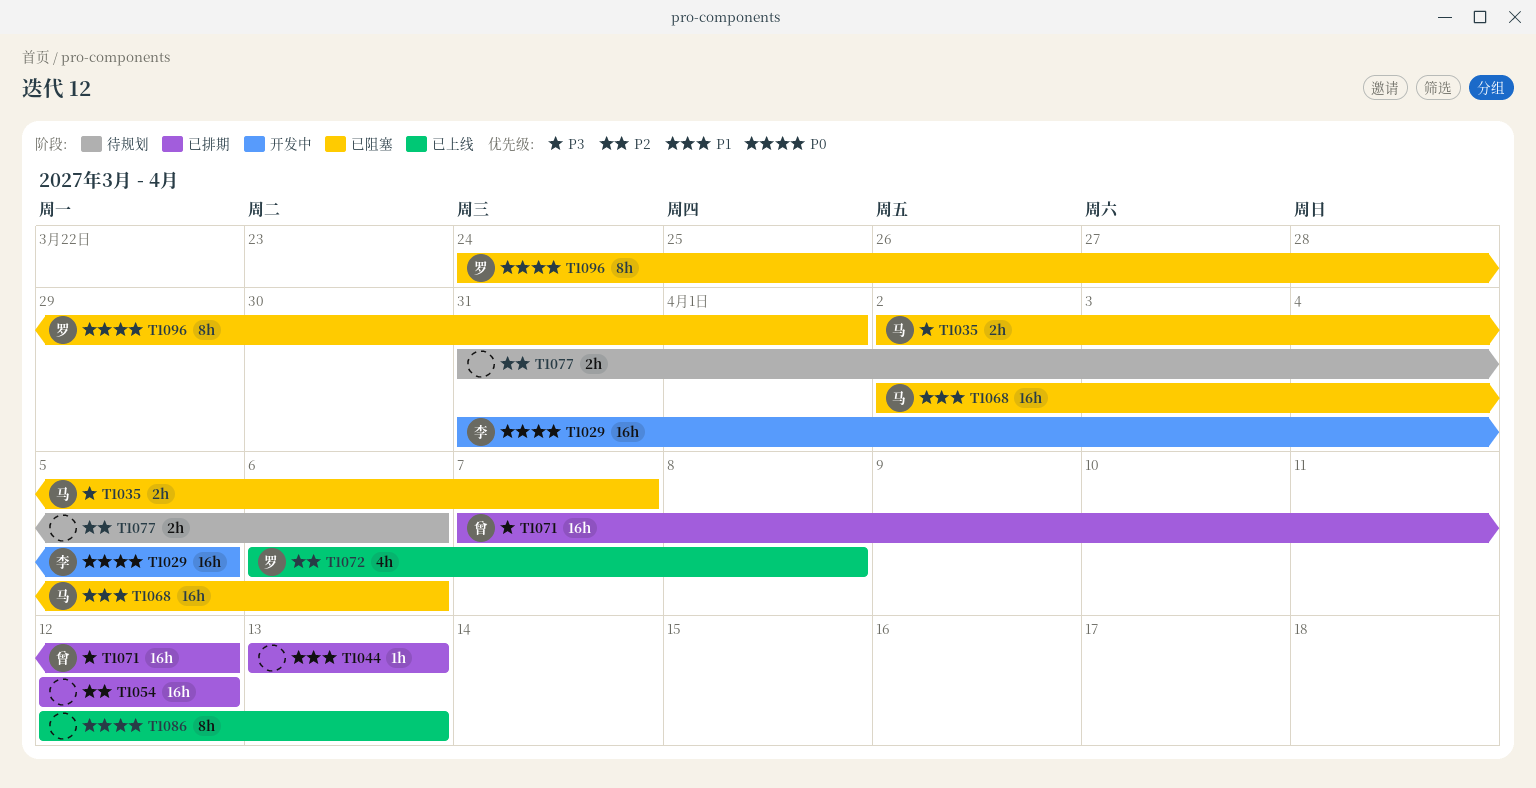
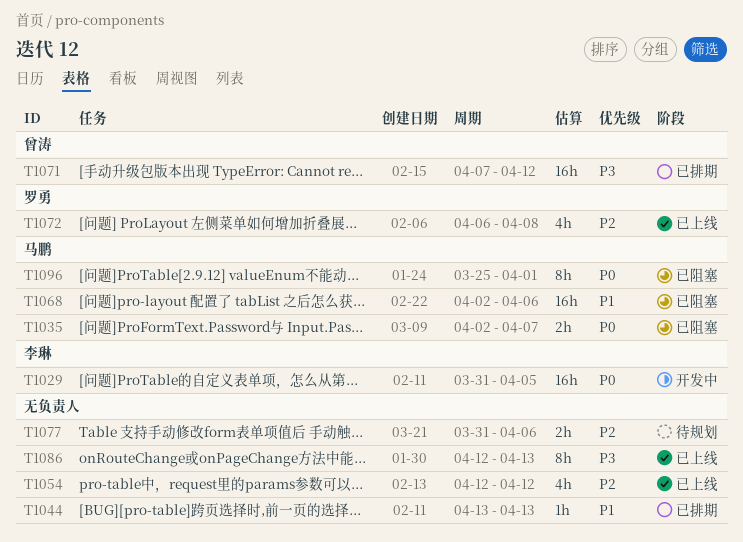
T1035, priority: P3 -> P0
T1054, status: 已排期 -> 已上线
T1054, estimate: 16h -> 4h
T1086, priority: P0 -> P3
T1096, owner: 罗勇 -> 马鹏
T1096, start: Mar 24 -> Mar 25

